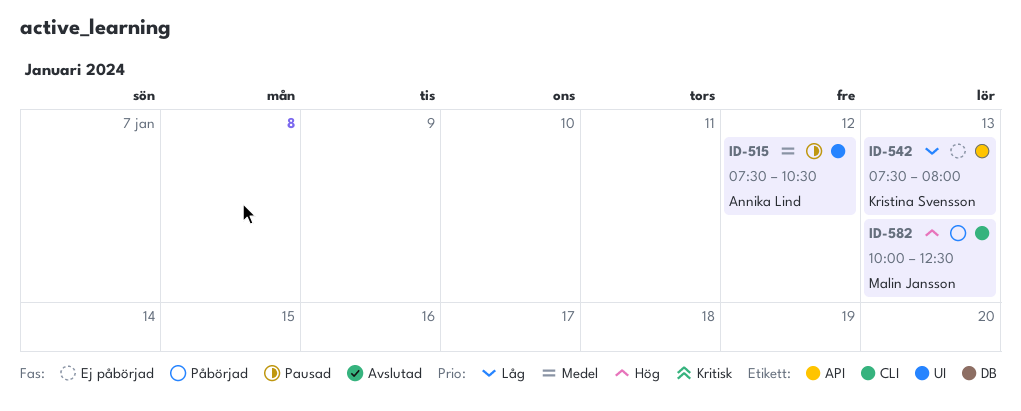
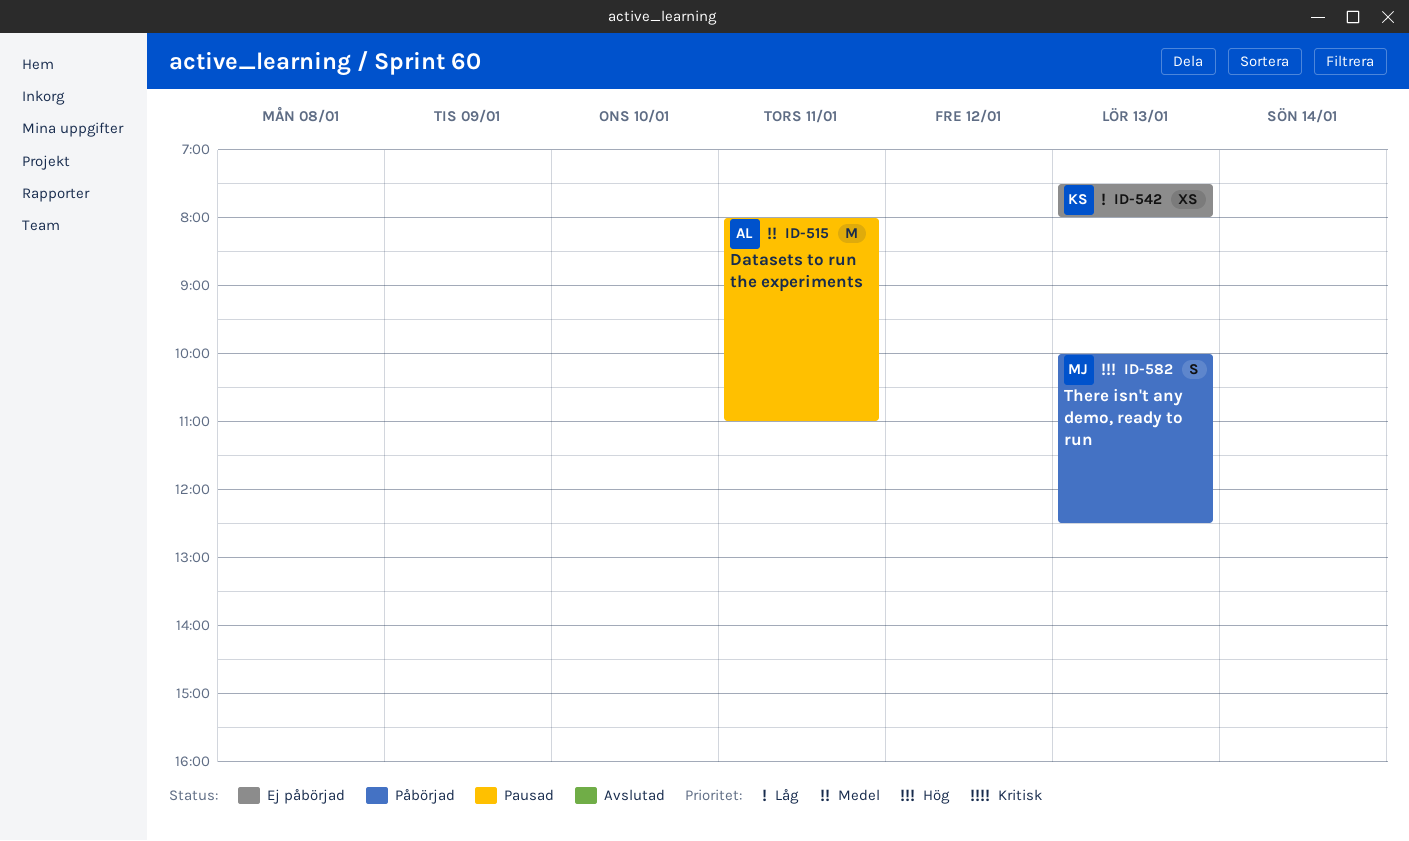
ID-515, day: Jan 12 -> Jan 11
ID-515, begins: 07:30 -> 08:00
ID-515, ends: 10:30 -> 11:00

